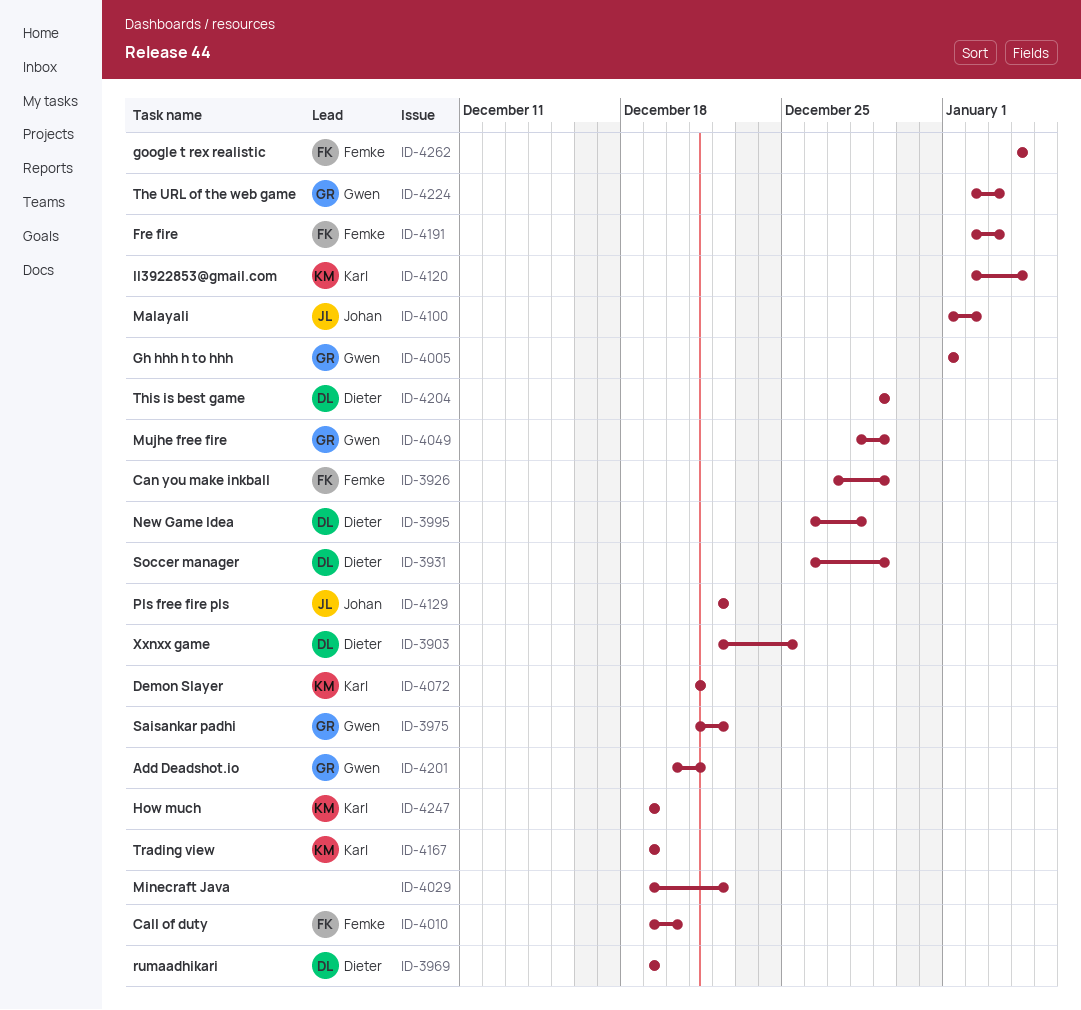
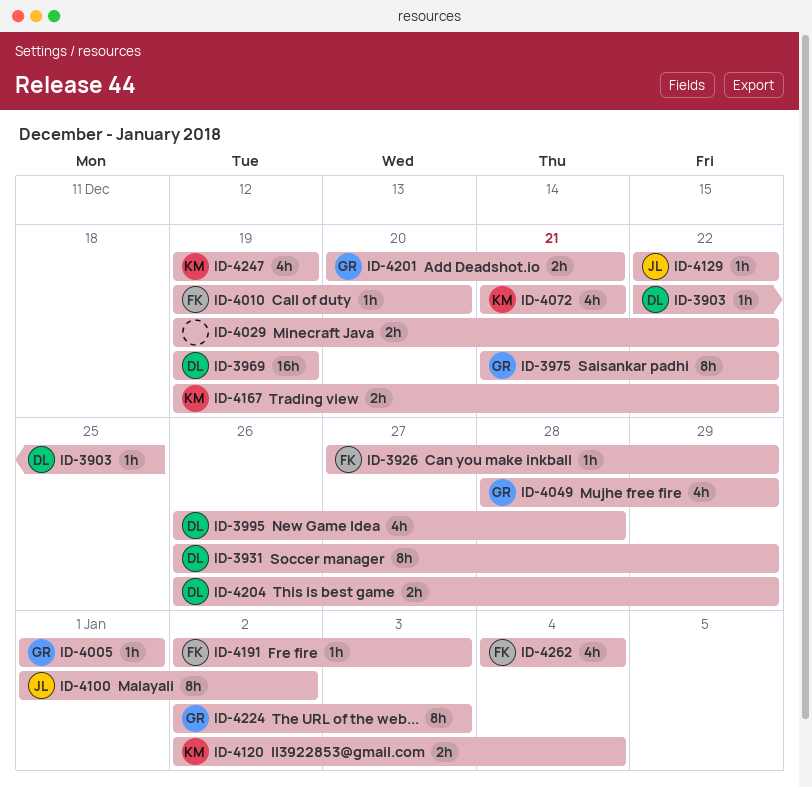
ID-4167, due: Dec 19 -> Dec 22
ID-4204, start: Dec 29 -> Dec 26

